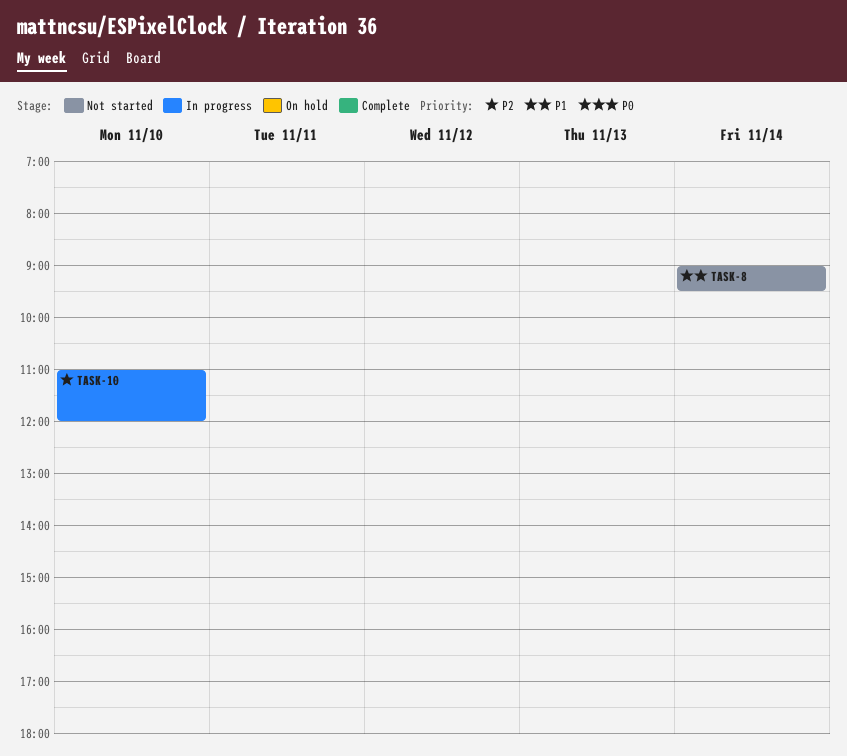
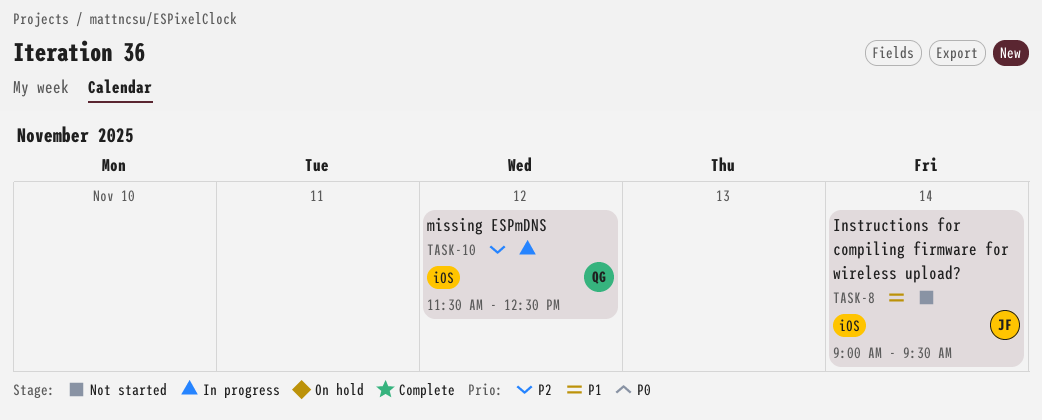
TASK-10, day: Nov 10 -> Nov 12
TASK-10, begins: 11:00 -> 11:30
TASK-10, ends: 12:00 -> 12:30

